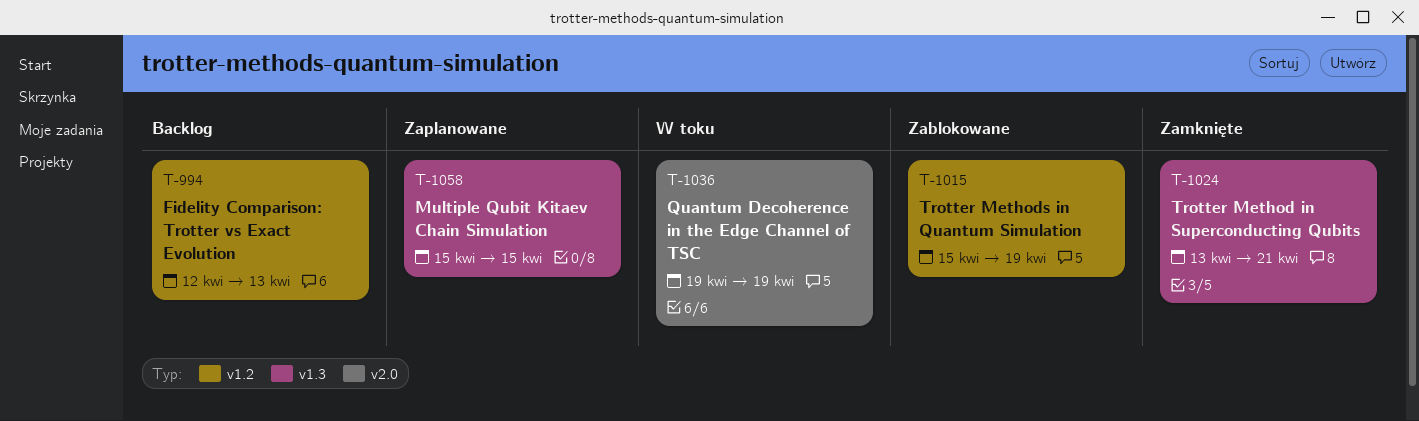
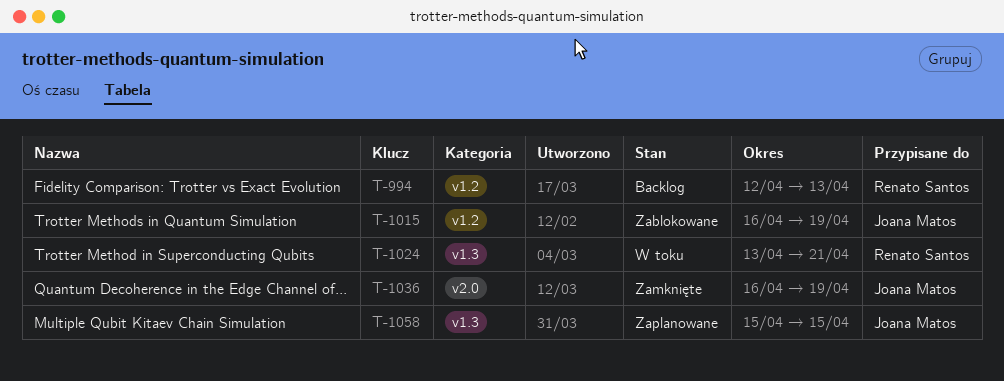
T-1015, start: Apr 15 -> Apr 16
T-1024, status: Zamknięte -> W toku
T-1036, status: W toku -> Zamknięte
T-1036, start: Apr 19 -> Apr 16

